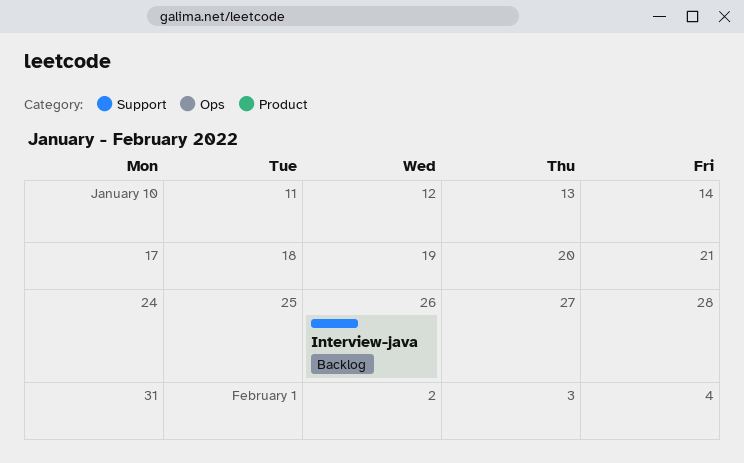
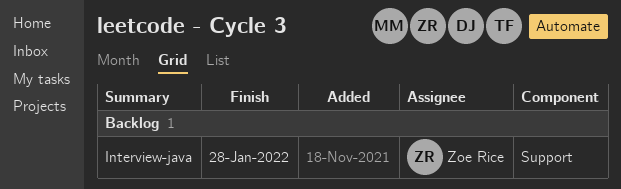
Interview-java, due: Jan 26 -> Jan 28

